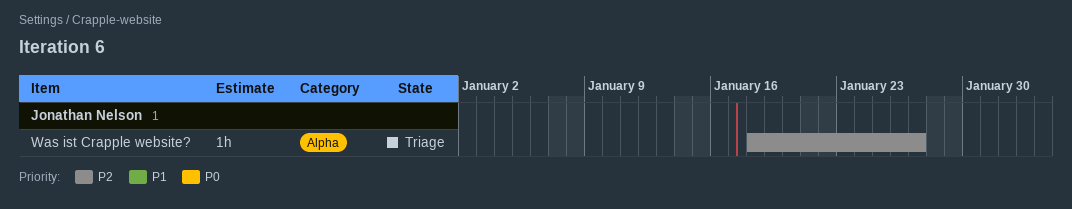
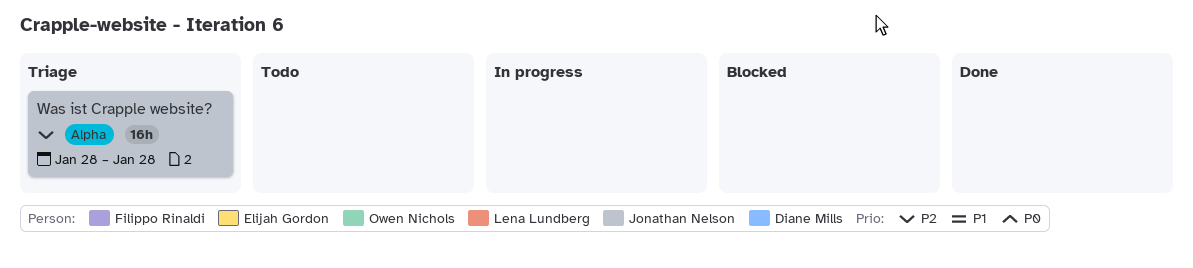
Was ist Crapple website?, estimate: 1h -> 16h
Was ist Crapple website?, start: Jan 18 -> Jan 28
Was ist Crapple website?, due: Jan 27 -> Jan 28

